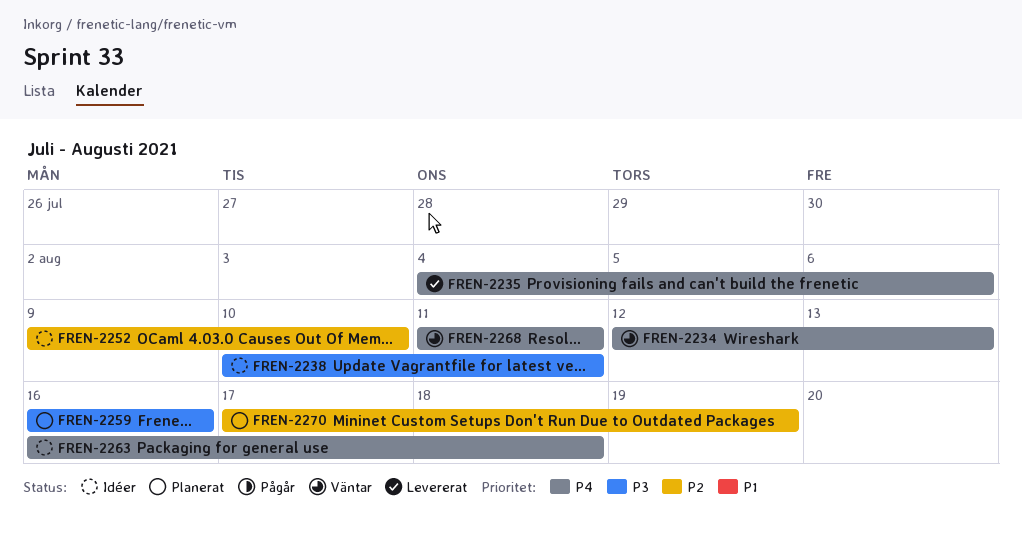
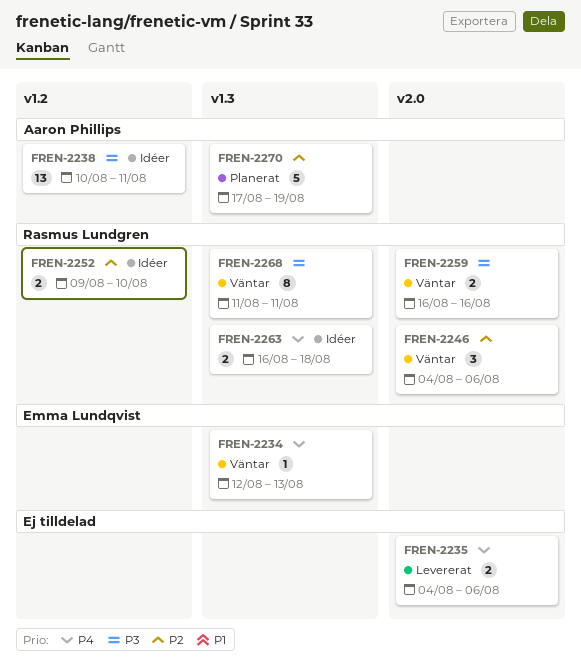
FREN-2246: none -> present
FREN-2259, status: Planerat -> Väntar
FREN-2268, priority: P4 -> P3

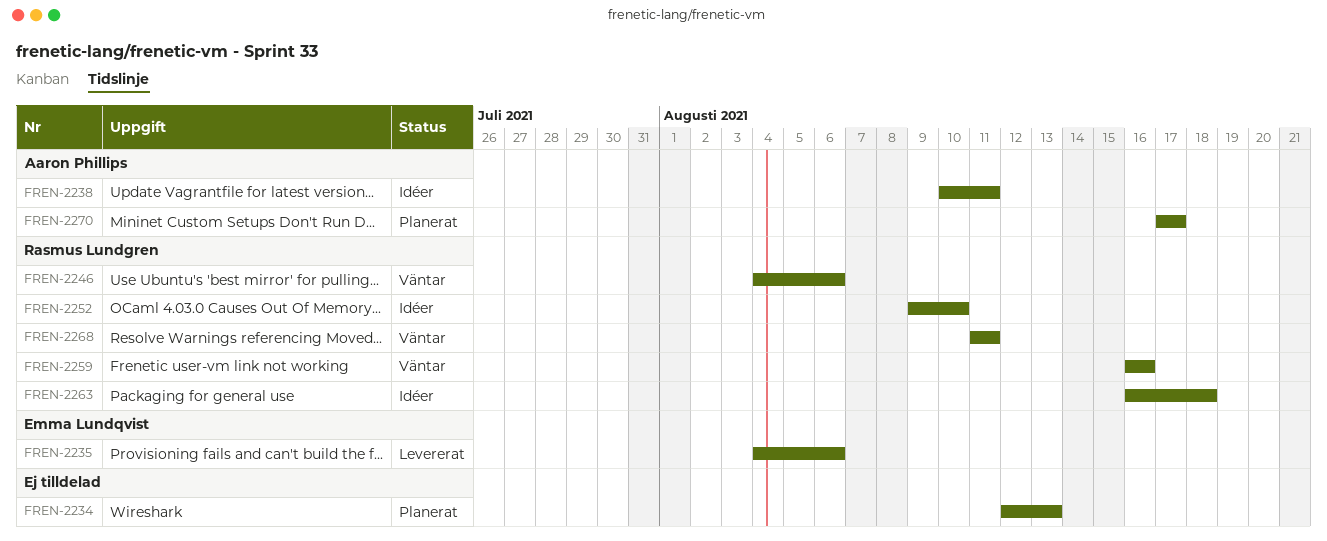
FREN-2234, status: Väntar -> Planerat
FREN-2234, owner: Emma Lundqvist -> none
FREN-2235, owner: none -> Emma Lundqvist
FREN-2270, due: Aug 19 -> Aug 17

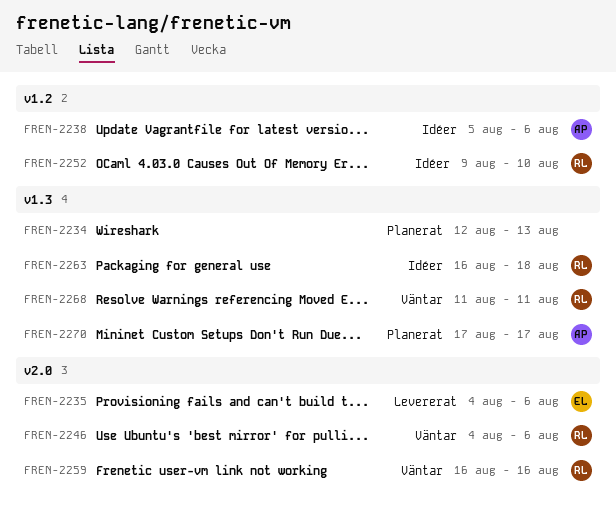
FREN-2238, start: Aug 10 -> Aug 5
FREN-2238, due: Aug 11 -> Aug 6

